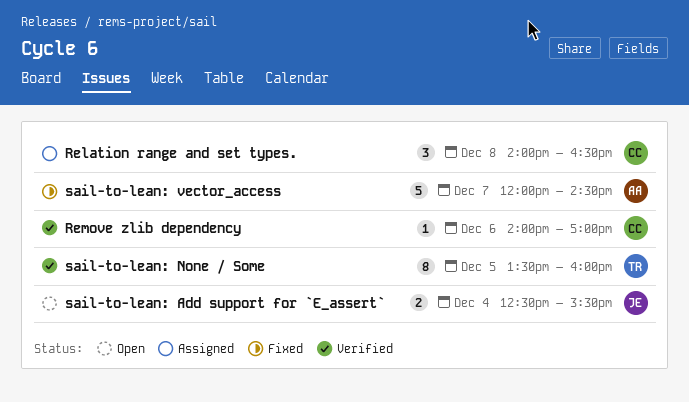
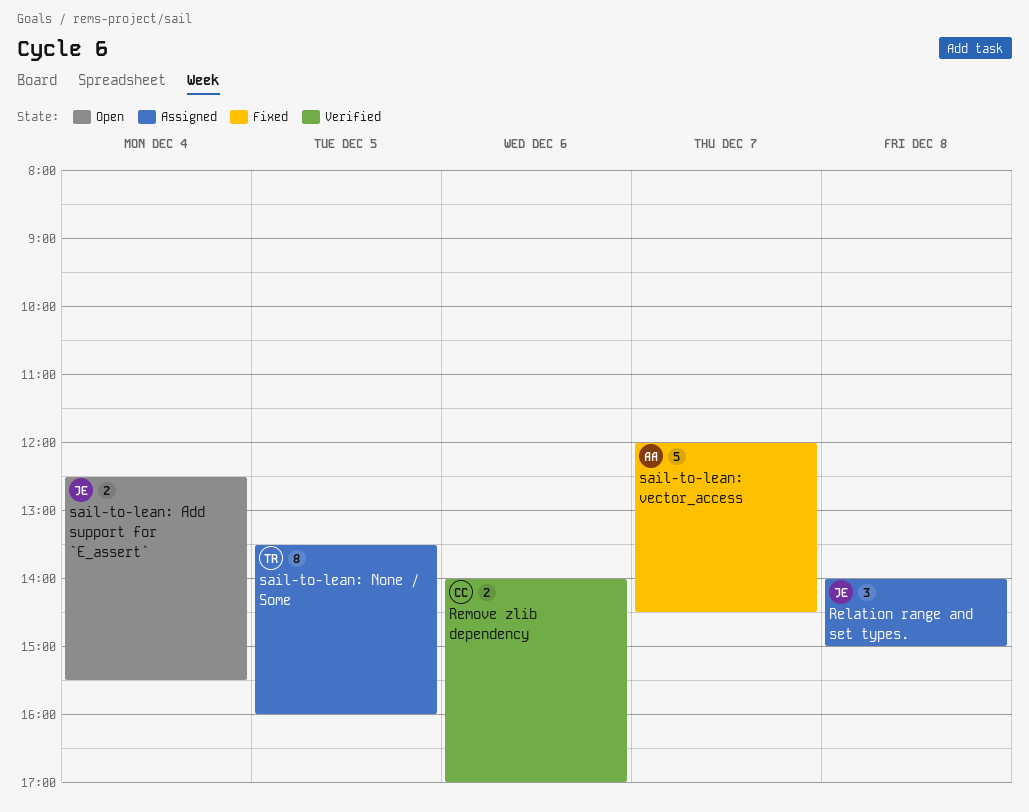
Relation range and set types., owner: CC -> JE
Relation range and set types., ends: 16:30 -> 15:00
Remove zlib dependency, estimate: 1 -> 2
sail-to-lean: None / Some, status: Verified -> Assigned

